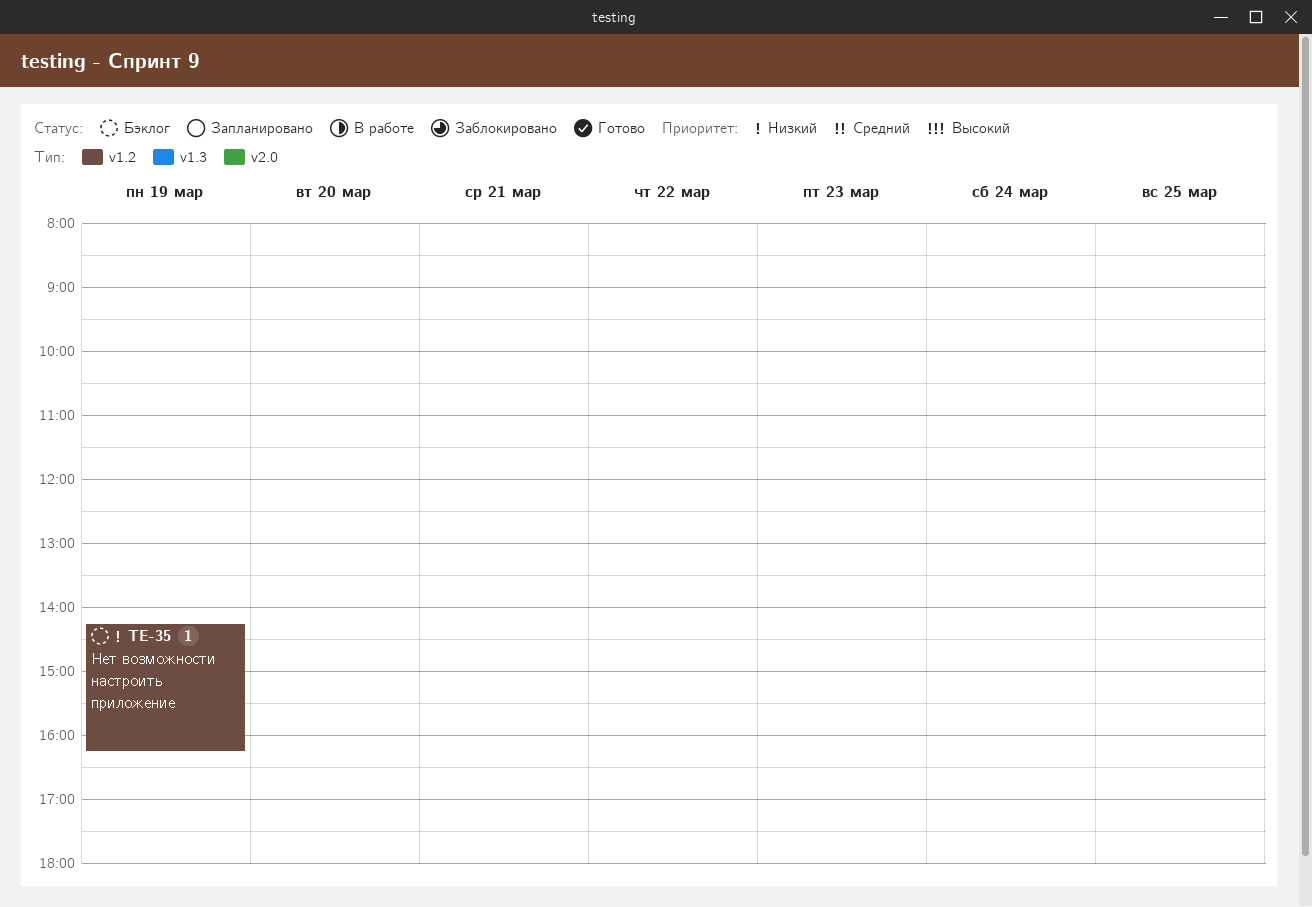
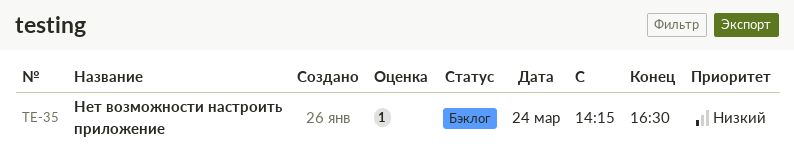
TE-35, day: Mar 19 -> Mar 24
TE-35, ends: 16:15 -> 16:30

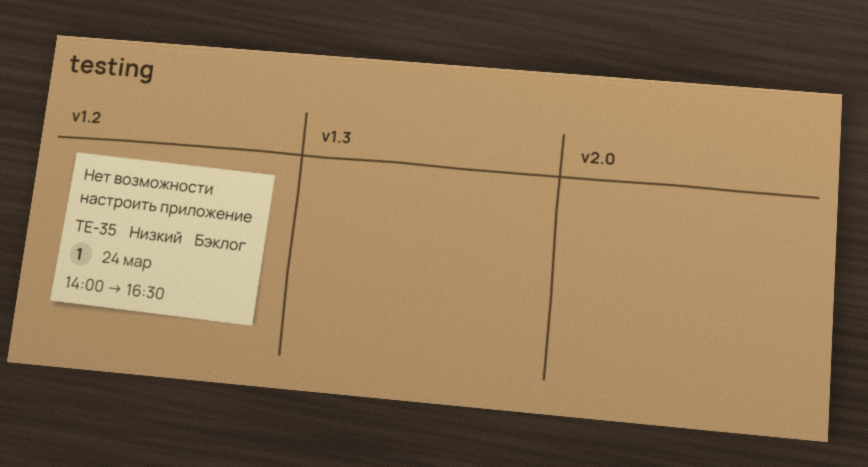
TE-35, begins: 14:15 -> 14:00

